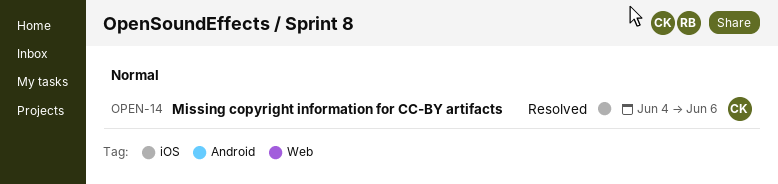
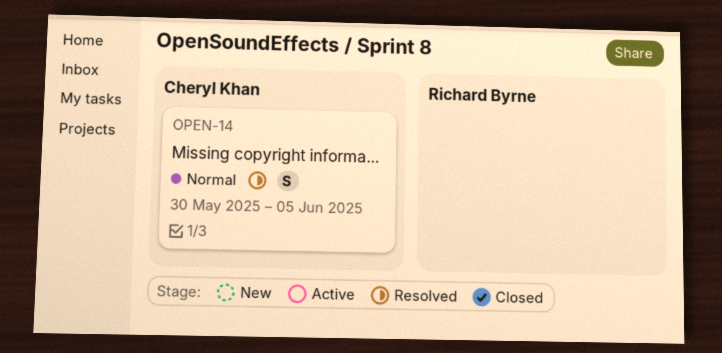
OPEN-14, start: Jun 4 -> May 30
OPEN-14, due: Jun 6 -> Jun 5

